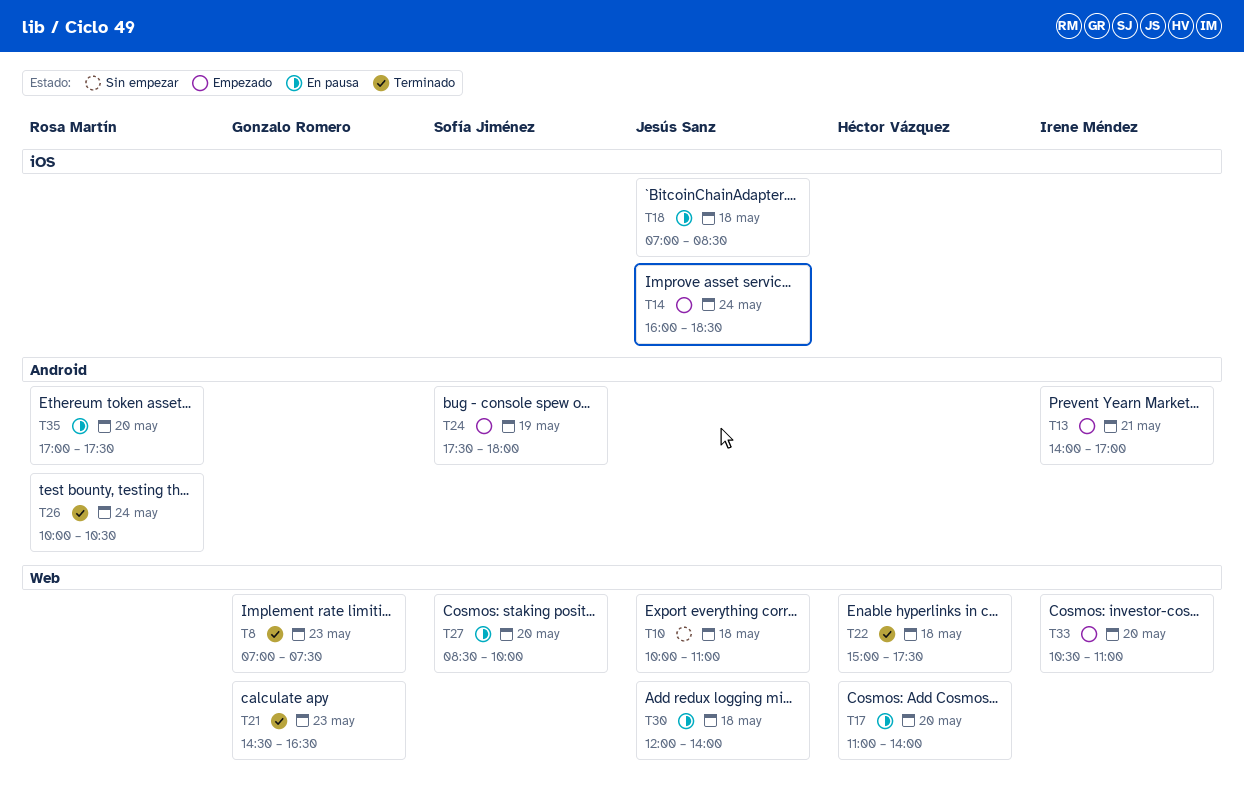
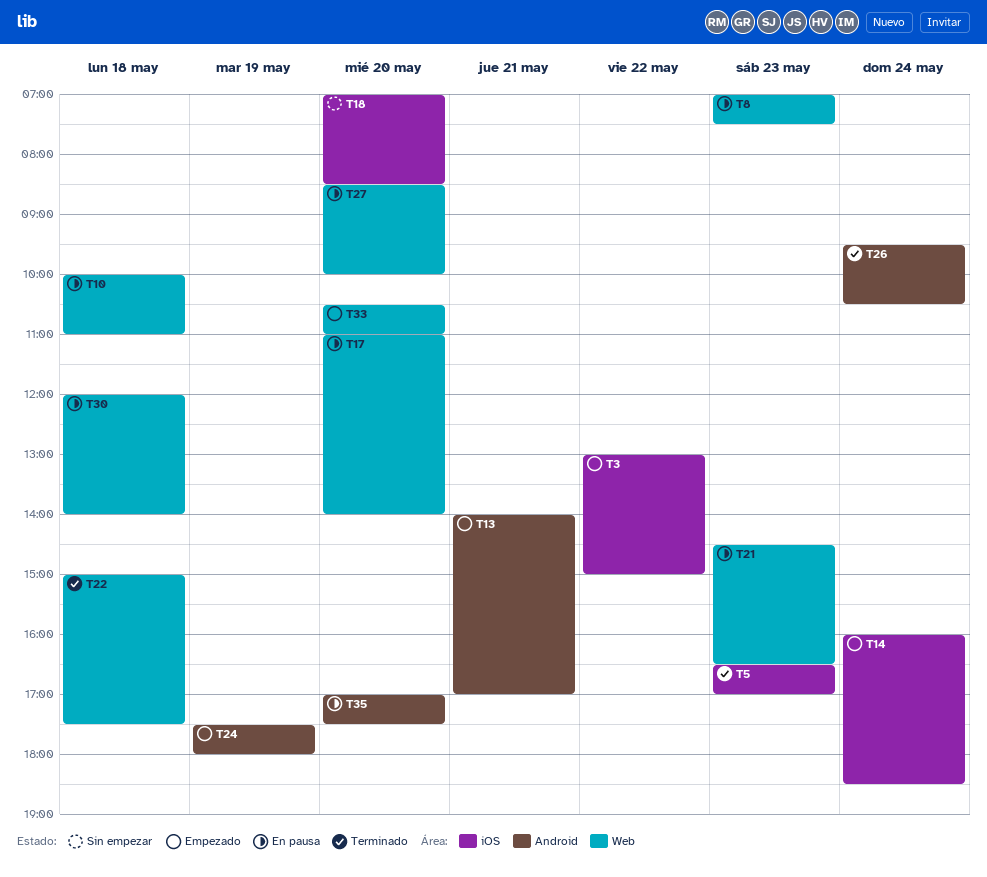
T3: none -> present
T5: none -> present
T8, status: Terminado -> En pausa
T10, status: Sin empezar -> En pausa
T18, status: En pausa -> Sin empezar
T18, day: May 18 -> May 20
T21, status: Terminado -> En pausa
T26, begins: 10:00 -> 09:30

